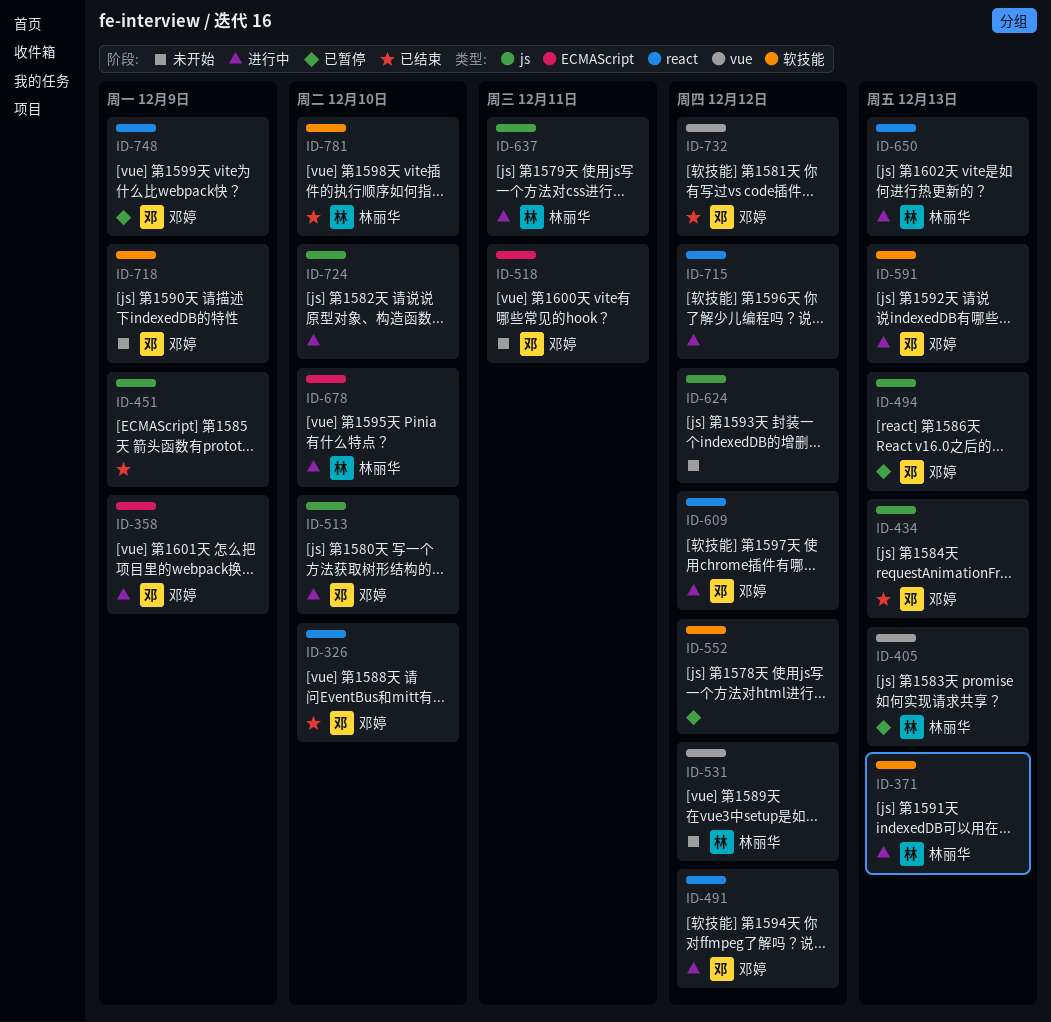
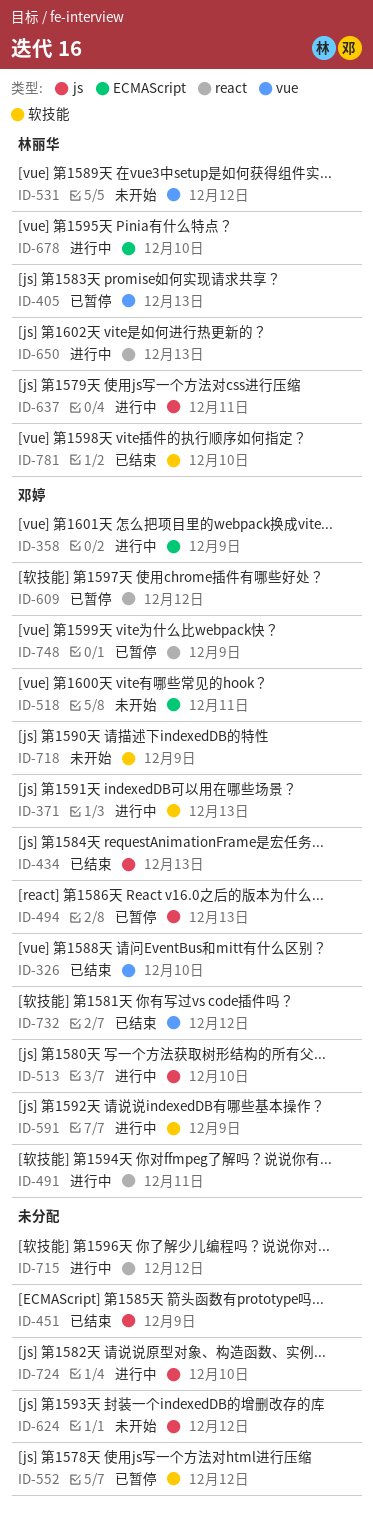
ID-326, label: react -> vue
ID-371, owner: 林丽华 -> 邓婷
ID-491, due: Dec 12 -> Dec 11
ID-591, due: Dec 13 -> Dec 9
ID-609, status: 进行中 -> 已暂停

